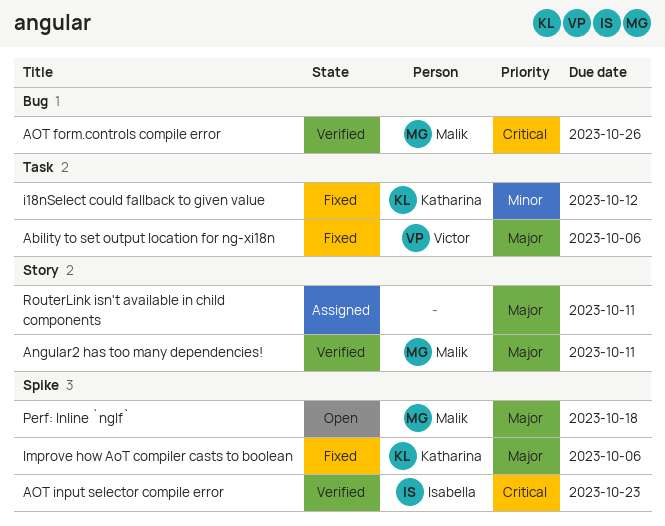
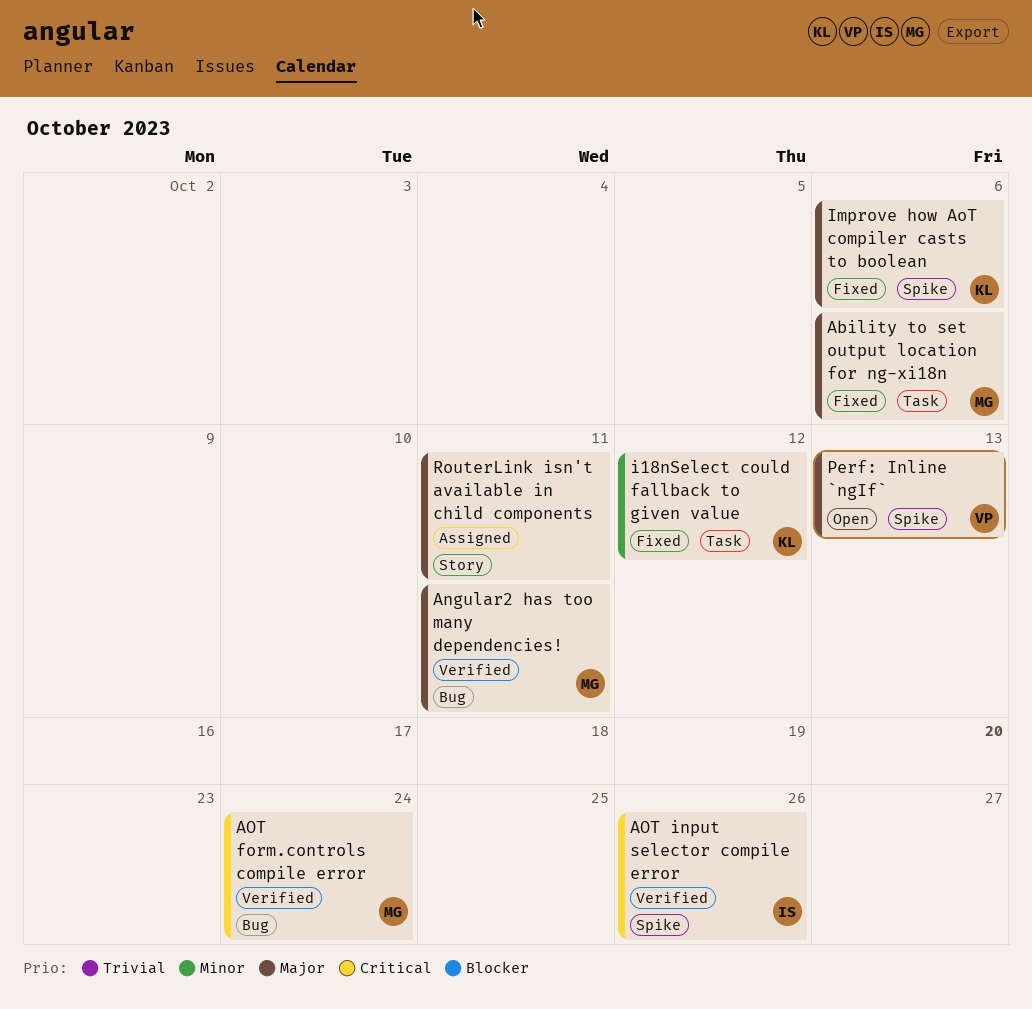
Ability to set output location for ng-xi18n, owner: Victor -> Malik
Angular2 has too many dependencies!, label: Story -> Bug
AOT form.controls compile error, due: Oct 26 -> Oct 24
AOT input selector compile error, due: Oct 23 -> Oct 26
Perf: Inline `ngIf`, owner: Malik -> Victor
Perf: Inline `ngIf`, due: Oct 18 -> Oct 13

